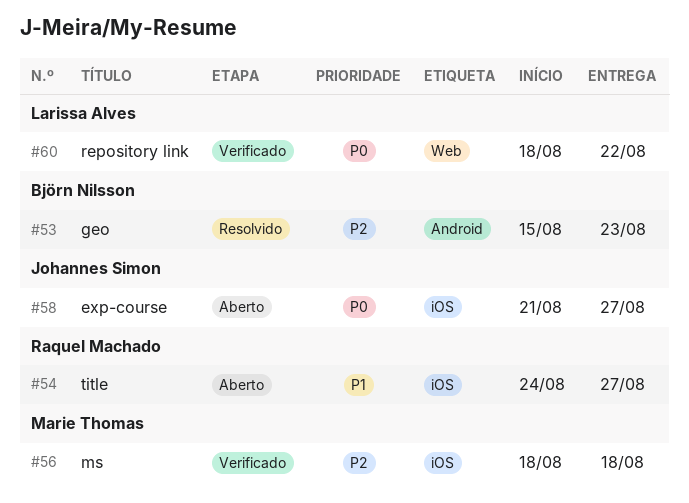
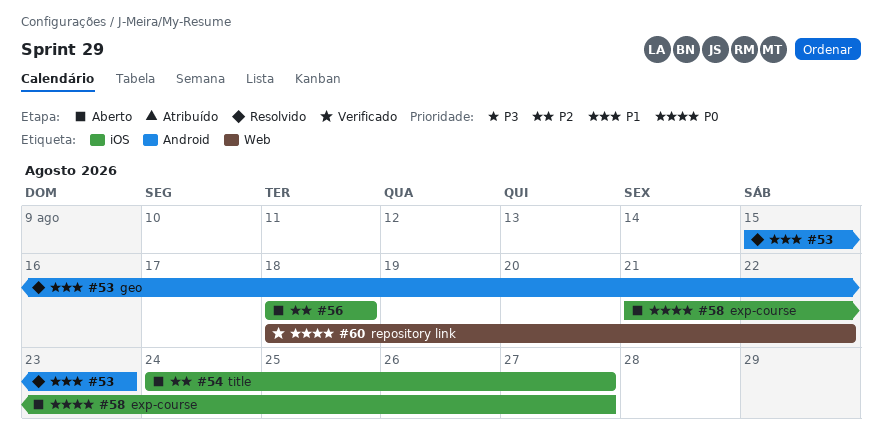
#53, priority: P2 -> P1
#54, priority: P1 -> P2
#56, status: Verificado -> Aberto

